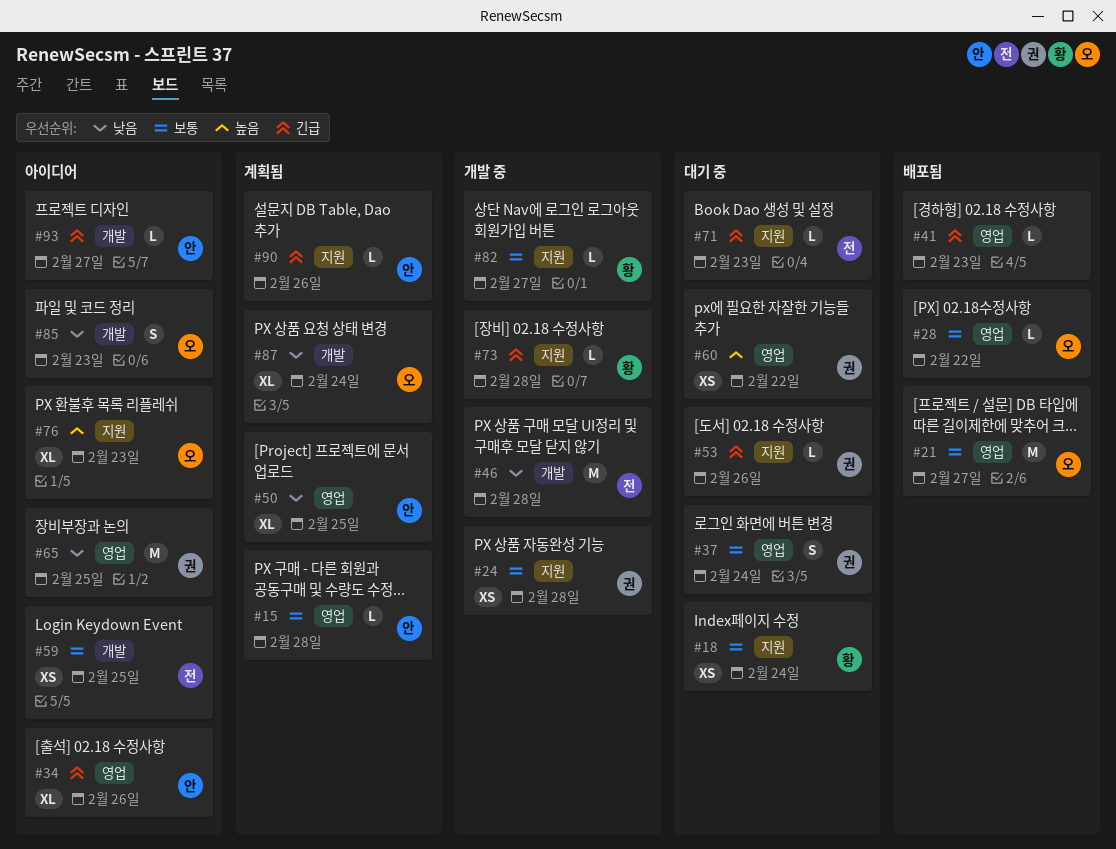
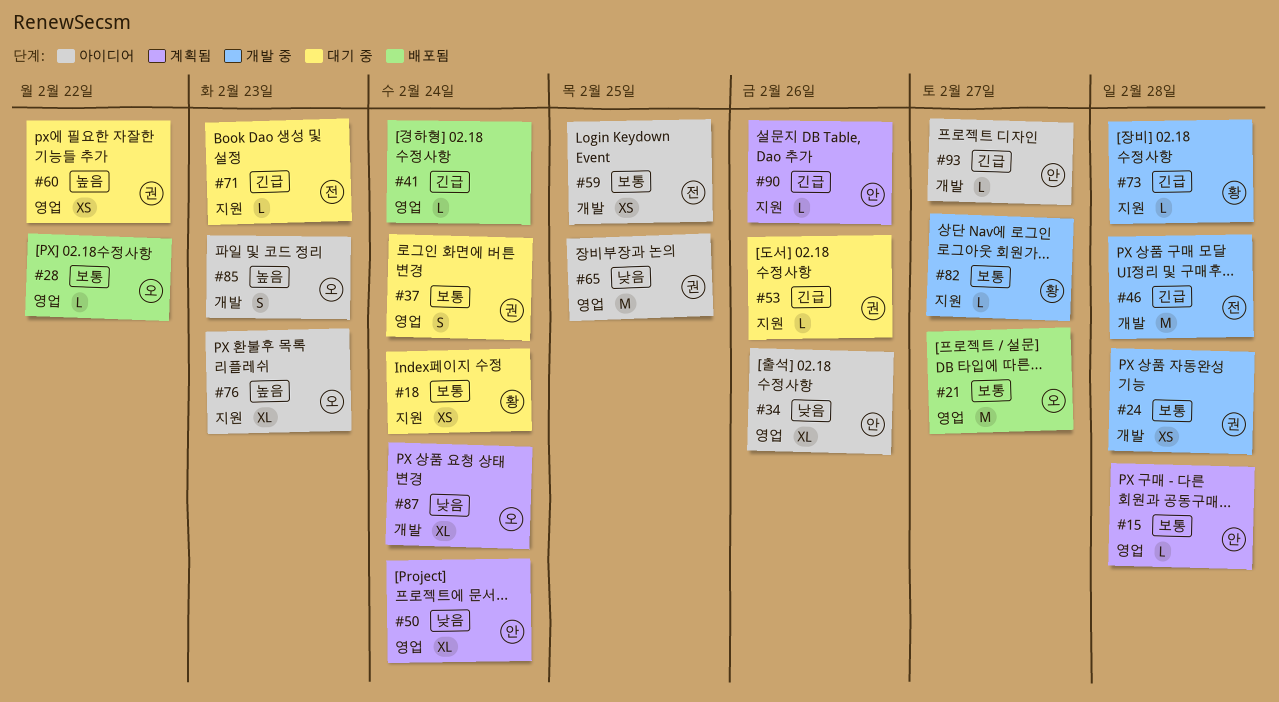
#24, label: 지원 -> 개발
#34, priority: 긴급 -> 낮음
#41, due: Feb 23 -> Feb 24
#46, priority: 낮음 -> 긴급
#50, due: Feb 25 -> Feb 24
#85, priority: 낮음 -> 높음

